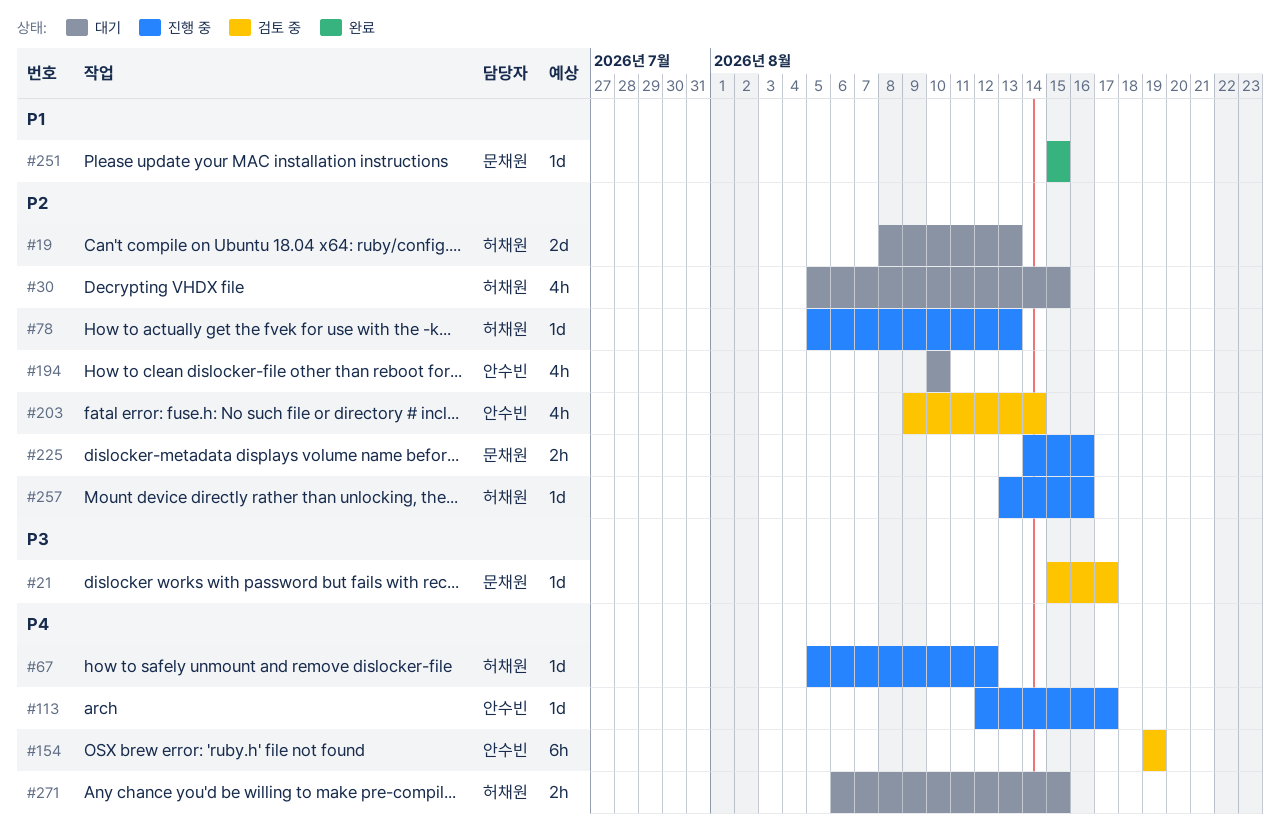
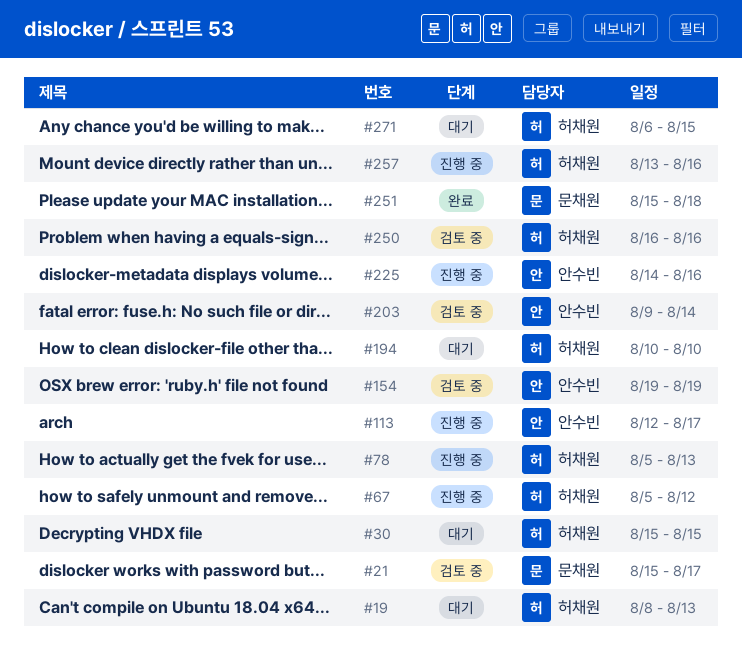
#30, start: Aug 5 -> Aug 15
#194, owner: 안수빈 -> 허채원
#225, owner: 문채원 -> 안수빈
#250: none -> present
#251, due: Aug 15 -> Aug 18

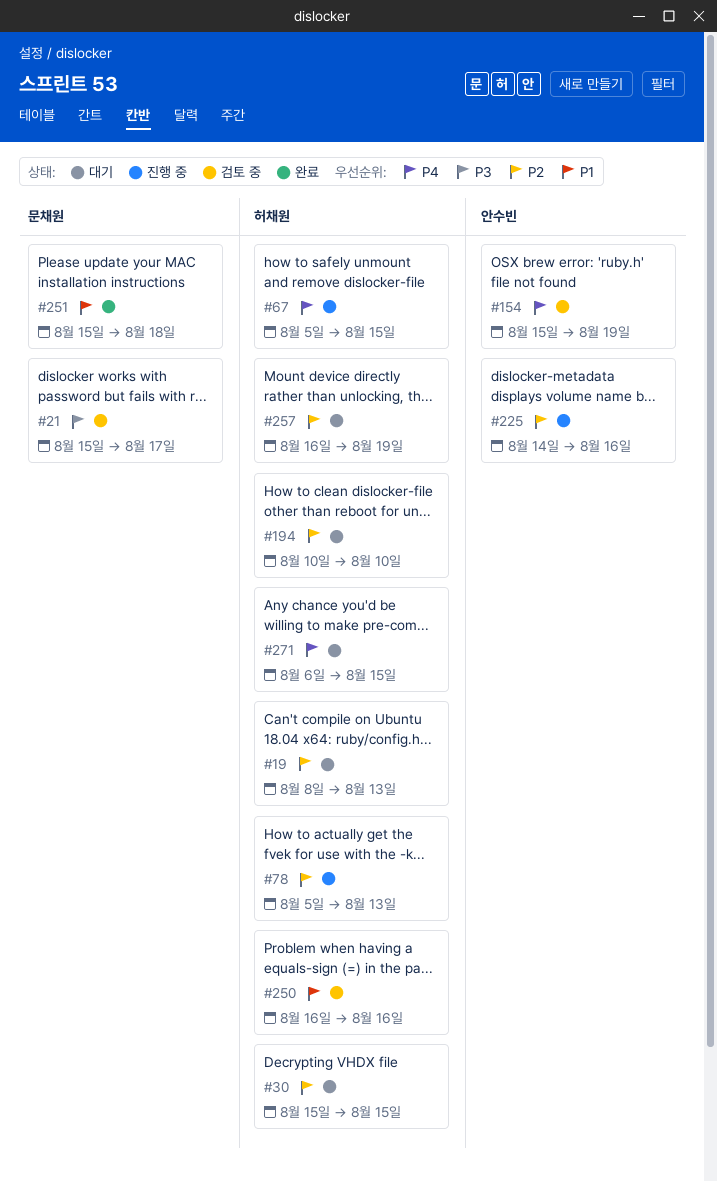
#67, due: Aug 12 -> Aug 15
#113: present -> none
#154, start: Aug 19 -> Aug 15
#203: present -> none
#257, status: 진행 중 -> 대기
#257, start: Aug 13 -> Aug 16
#257, due: Aug 16 -> Aug 19

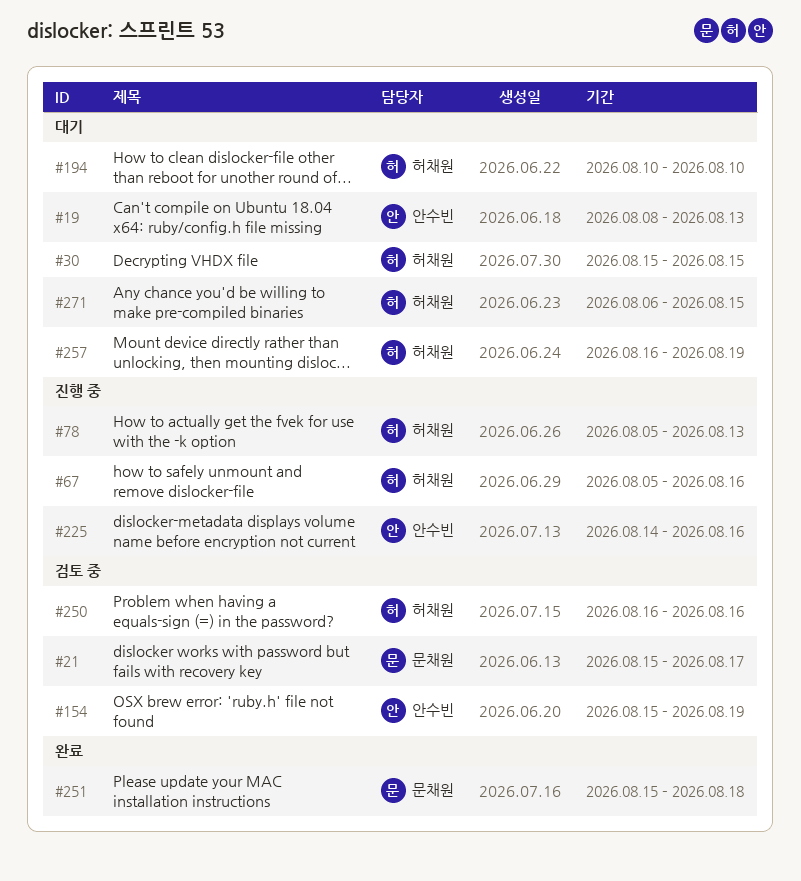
#19, owner: 허채원 -> 안수빈
#67, due: Aug 15 -> Aug 16

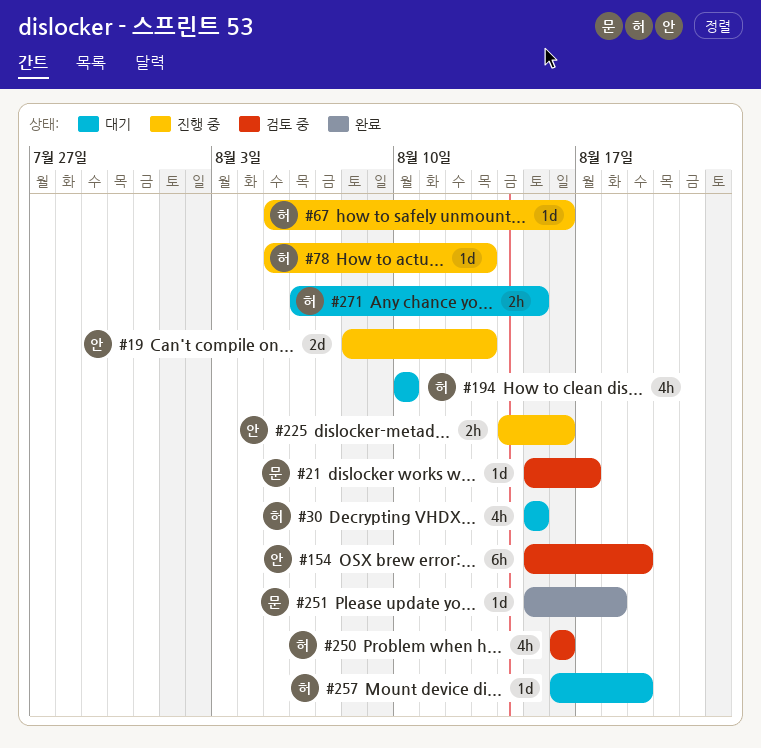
#19, status: 대기 -> 진행 중

